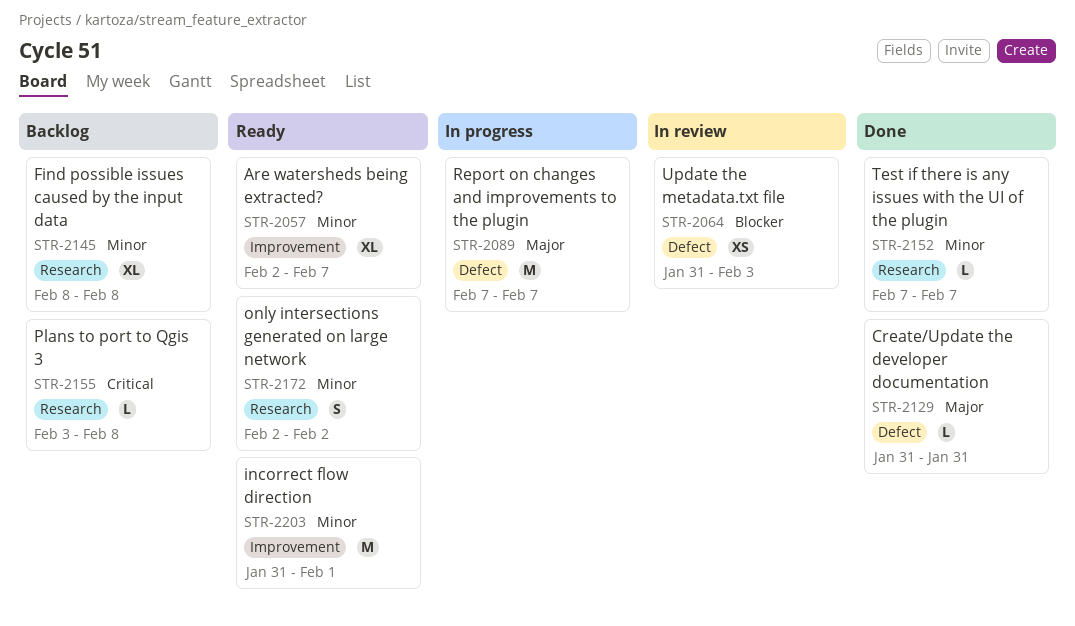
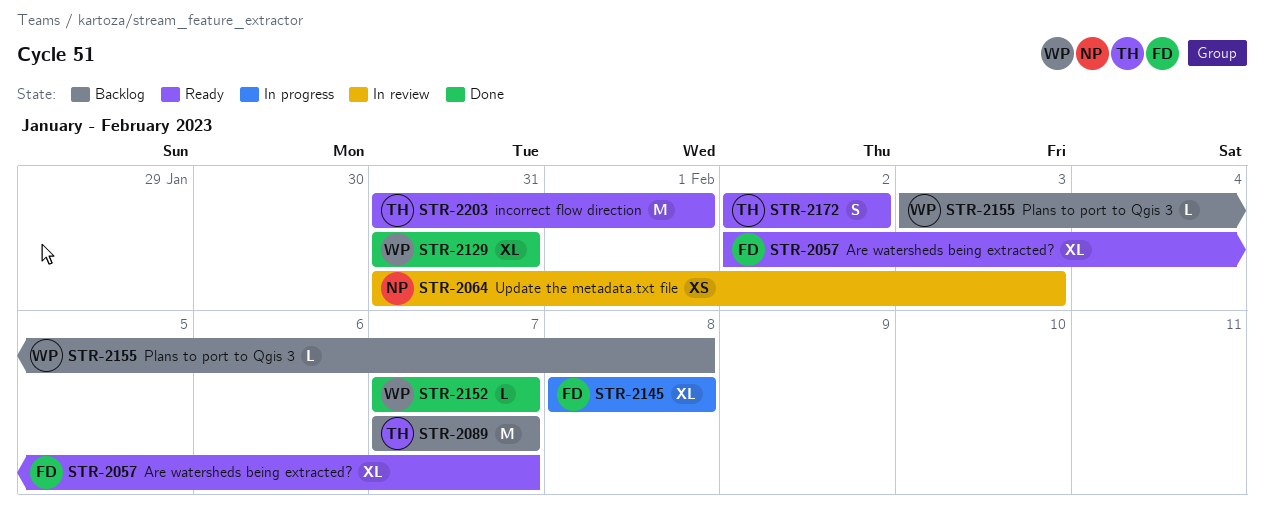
STR-2089, status: In progress -> Backlog
STR-2129, estimate: L -> XL
STR-2145, status: Backlog -> In progress

